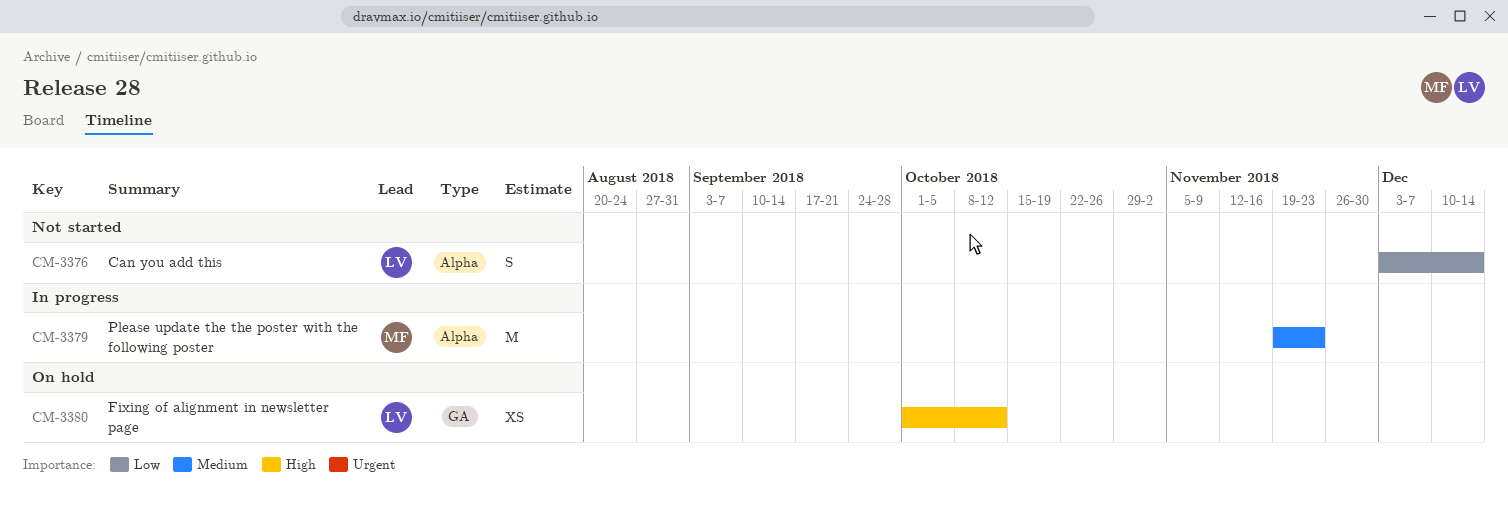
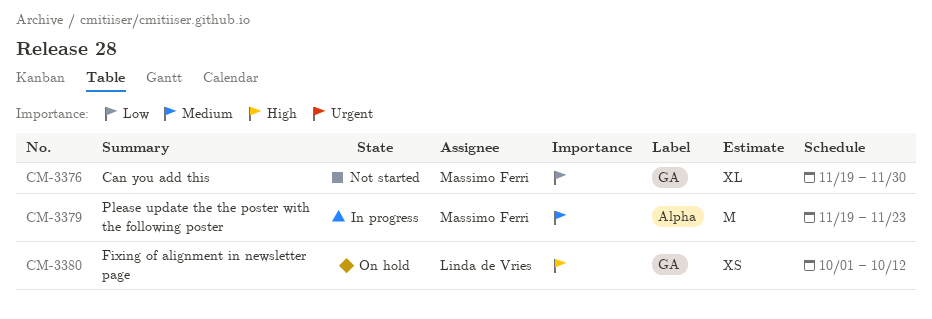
CM-3376, owner: Linda de Vries -> Massimo Ferri
CM-3376, label: Alpha -> GA
CM-3376, estimate: S -> XL
CM-3376, start: Dec 3 -> Nov 19
CM-3376, due: Dec 14 -> Nov 30

